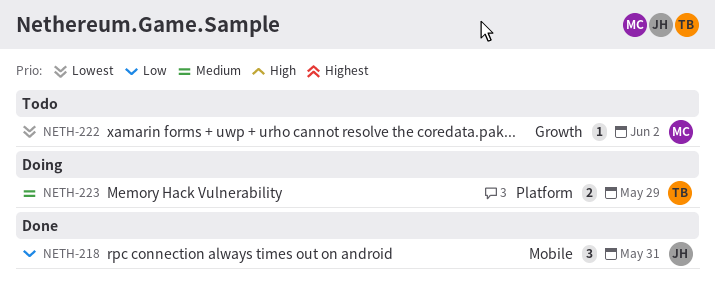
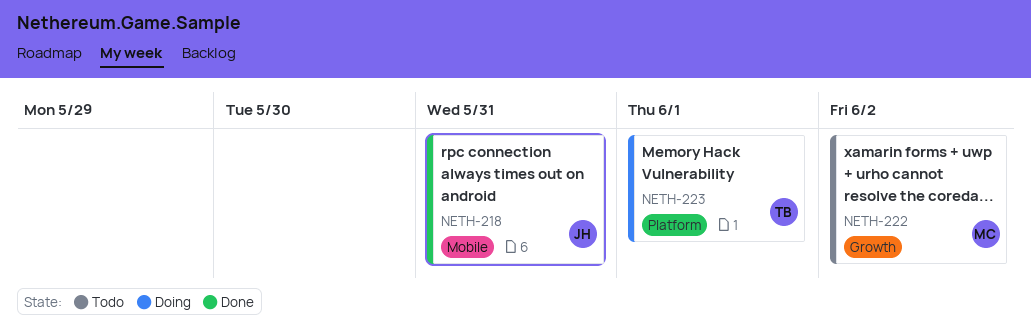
NETH-223, due: May 29 -> Jun 1

